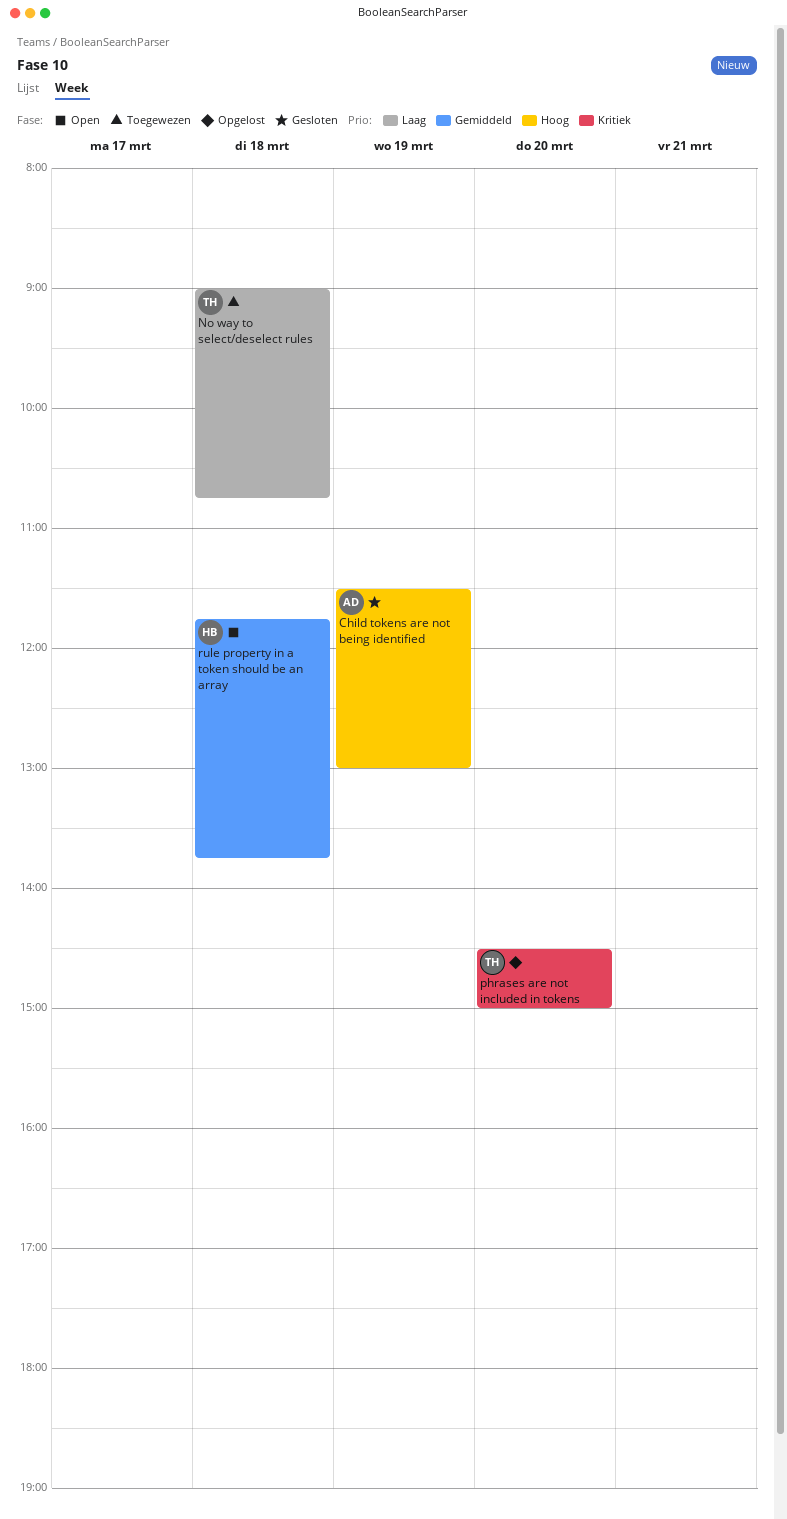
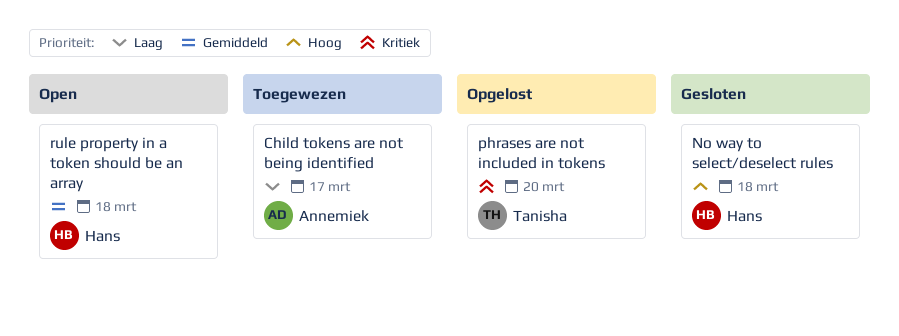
Child tokens are not being identified, status: Gesloten -> Toegewezen
Child tokens are not being identified, priority: Hoog -> Laag
Child tokens are not being identified, day: Mar 19 -> Mar 17
No way to select/deselect rules, status: Toegewezen -> Gesloten
No way to select/deselect rules, owner: Tanisha -> Hans
No way to select/deselect rules, priority: Laag -> Hoog

